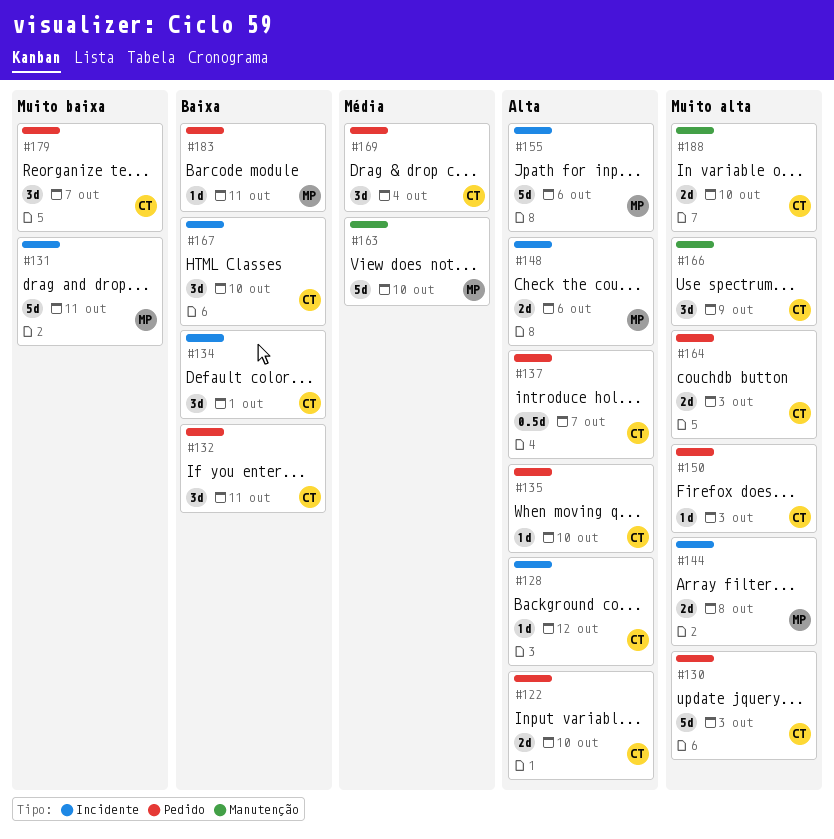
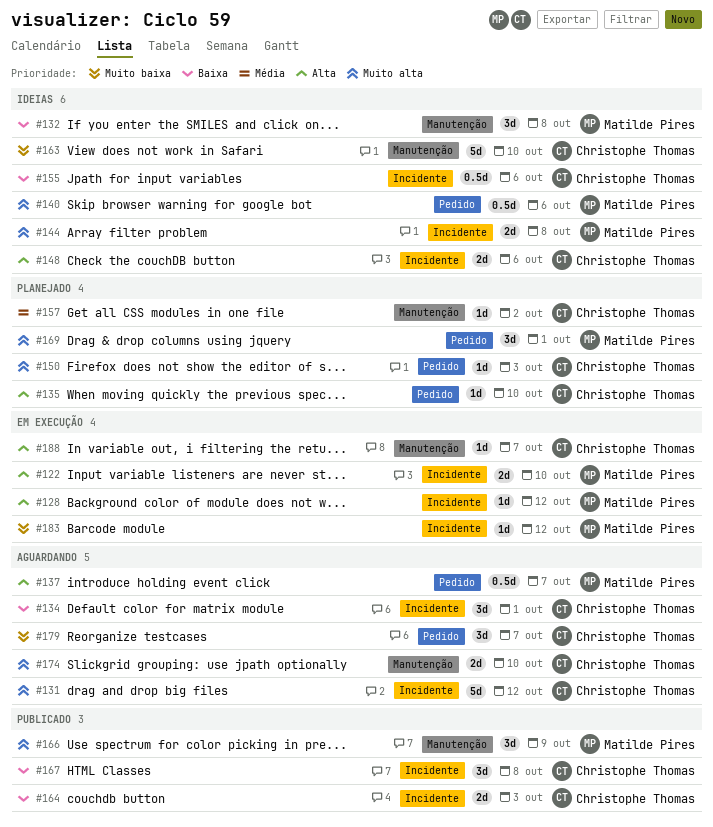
#122, owner: Christophe Thomas -> Matilde Pires
#122, label: Pedido -> Incidente
#128, owner: Christophe Thomas -> Matilde Pires
#130: present -> none
#131, owner: Matilde Pires -> Christophe Thomas
#131, priority: Muito baixa -> Muito alta
#131, due: Oct 11 -> Oct 12
#132, owner: Christophe Thomas -> Matilde Pires
#132, label: Pedido -> Manutenção
#132, due: Oct 11 -> Oct 8
#137, owner: Christophe Thomas -> Matilde Pires
#140: none -> present
#148, owner: Matilde Pires -> Christophe Thomas
#155, owner: Matilde Pires -> Christophe Thomas
#155, priority: Alta -> Baixa
#155, estimate: 5d -> 0.5d
#157: none -> present
#163, owner: Matilde Pires -> Christophe Thomas
#163, priority: Média -> Muito baixa
#164, priority: Muito alta -> Baixa
#164, label: Pedido -> Incidente
#166, owner: Christophe Thomas -> Matilde Pires
#167, due: Oct 10 -> Oct 8
#169, owner: Christophe Thomas -> Matilde Pires
#169, priority: Média -> Muito alta
#169, due: Oct 4 -> Oct 1
#174: none -> present
#183, priority: Baixa -> Muito baixa
#183, label: Pedido -> Incidente
#183, due: Oct 11 -> Oct 12
#188, priority: Muito alta -> Alta
#188, estimate: 2d -> 1d
#188, due: Oct 10 -> Oct 7

